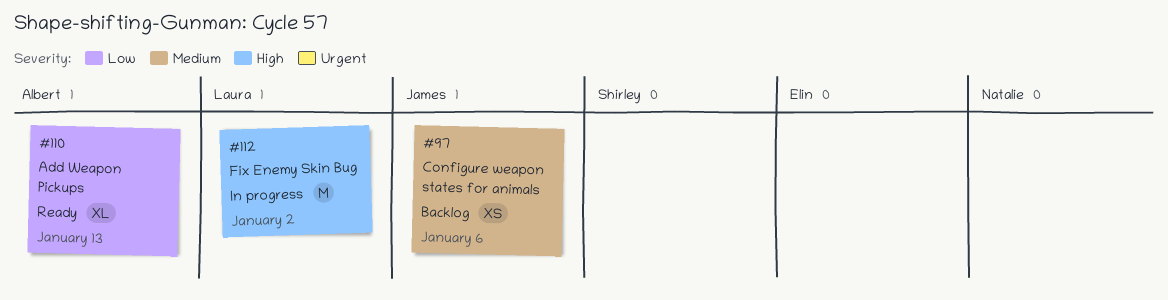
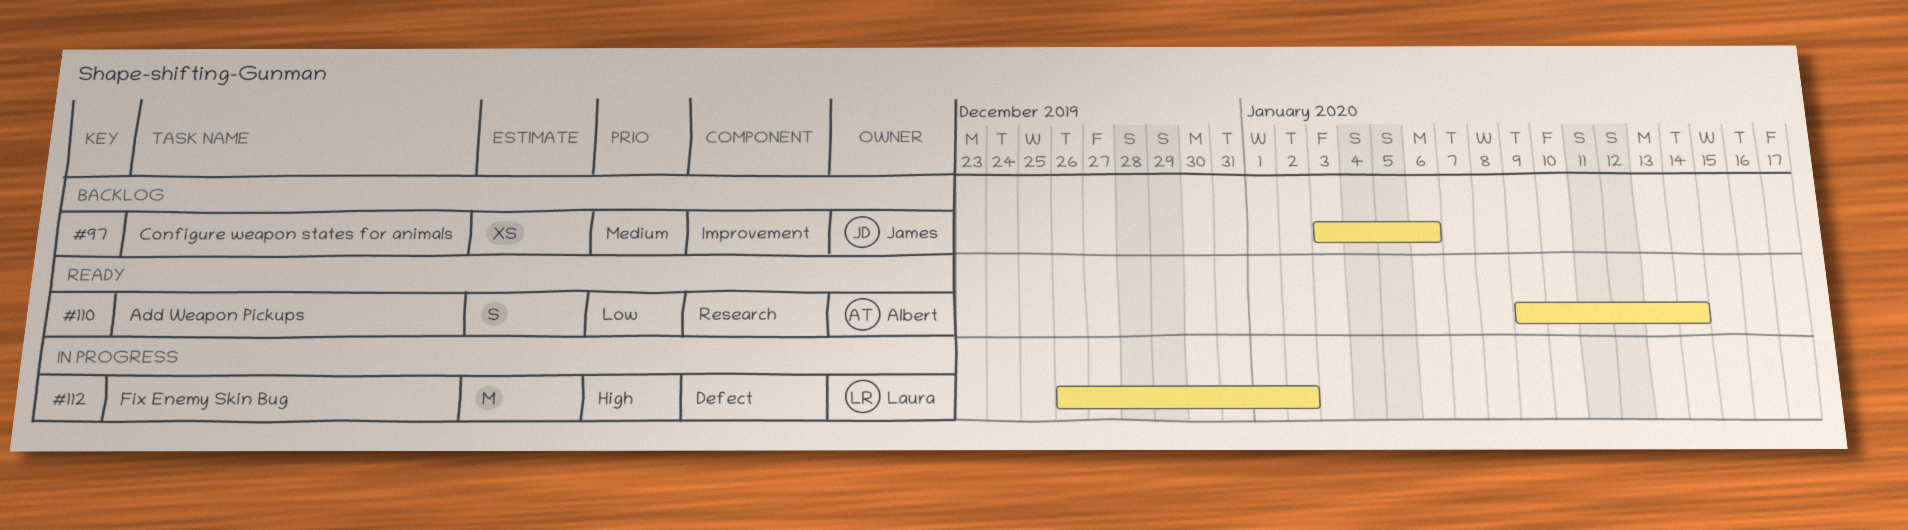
#110, estimate: XL -> S
#110, due: Jan 13 -> Jan 14

